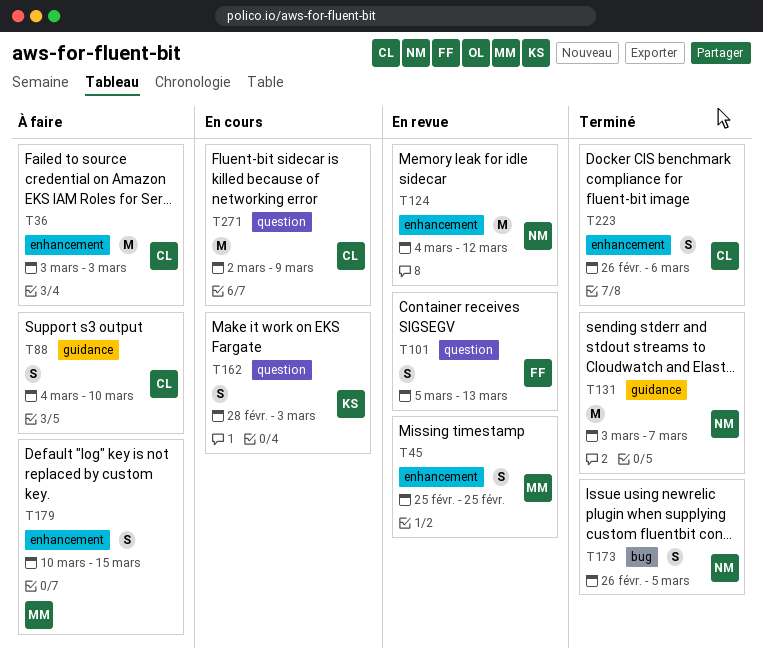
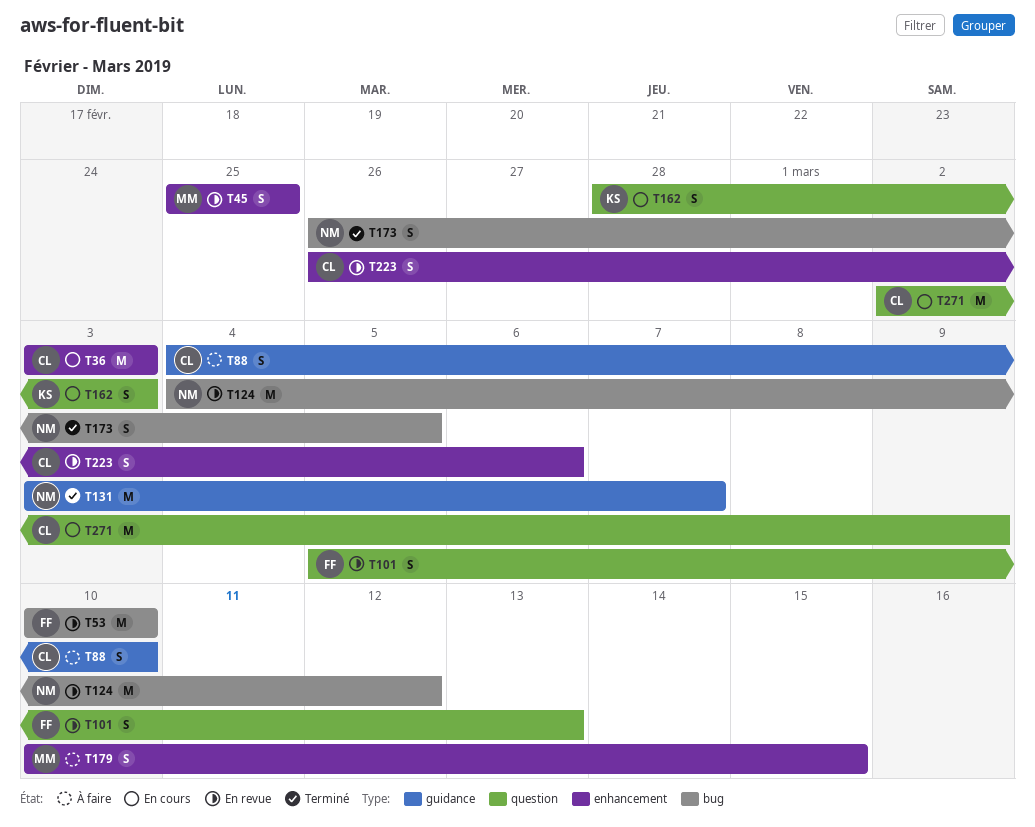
T36, status: À faire -> En cours
T53: none -> present
T124, label: enhancement -> bug
T223, status: Terminé -> En revue

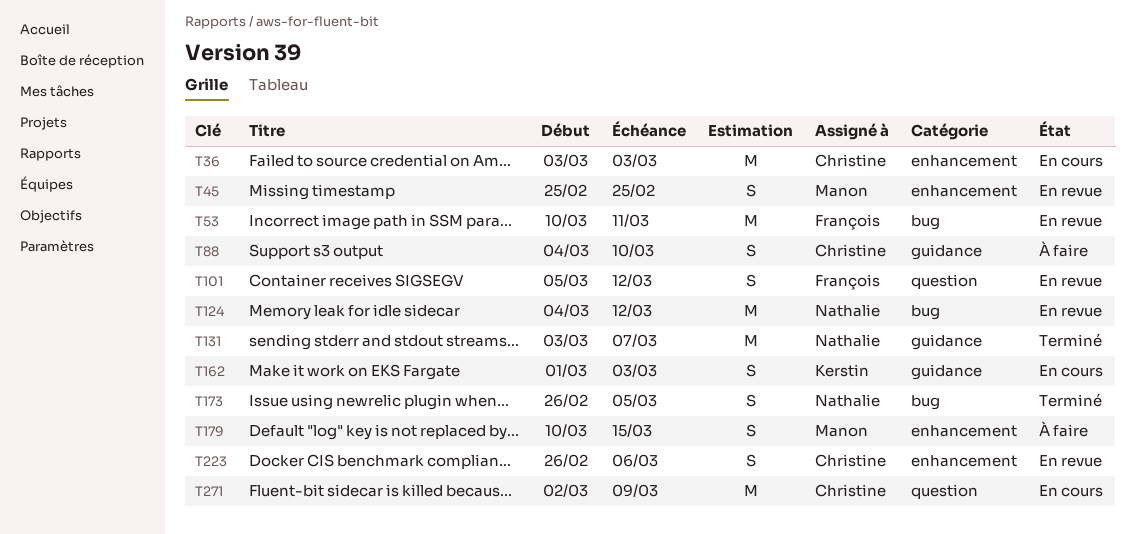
T53, due: Mar 10 -> Mar 11
T101, due: Mar 13 -> Mar 12
T162, label: question -> guidance
T162, start: Feb 28 -> Mar 1

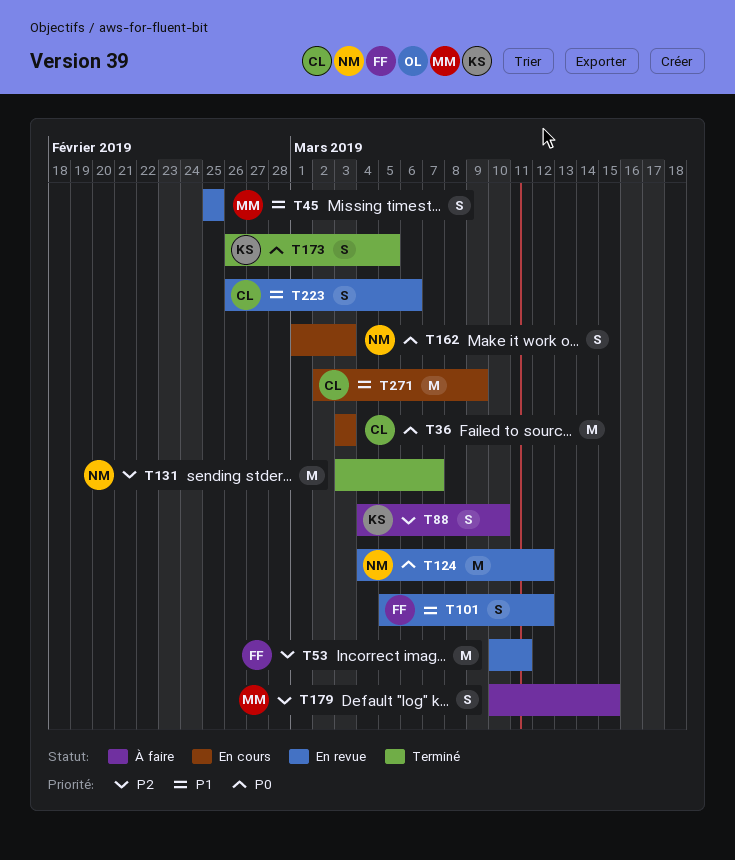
T88, owner: Christine -> Kerstin
T162, owner: Kerstin -> Nathalie
T173, owner: Nathalie -> Kerstin

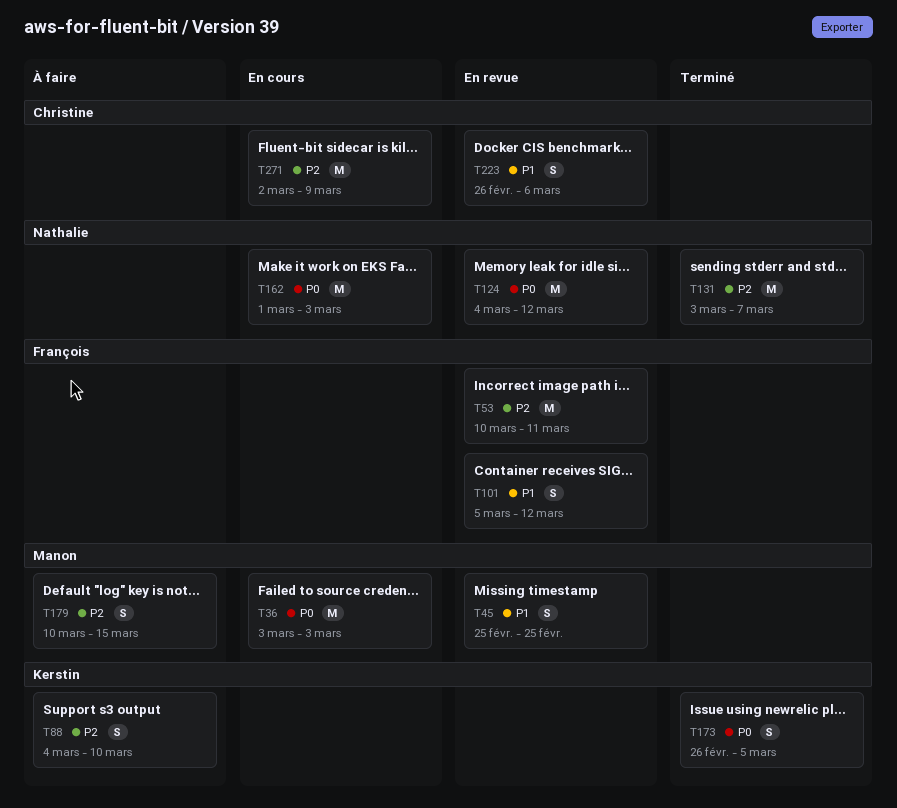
T36, owner: Christine -> Manon
T162, estimate: S -> M
T271, priority: P1 -> P2

